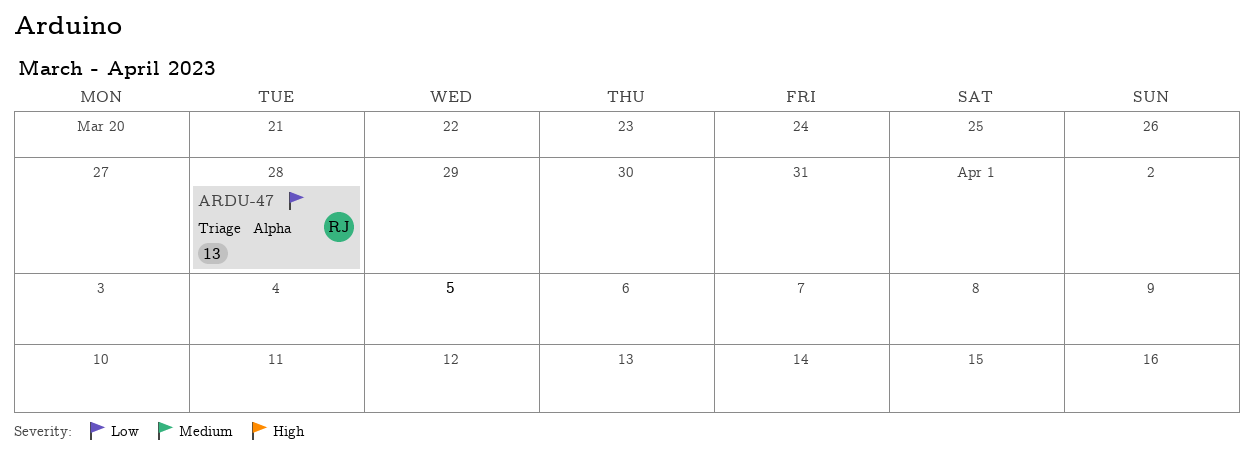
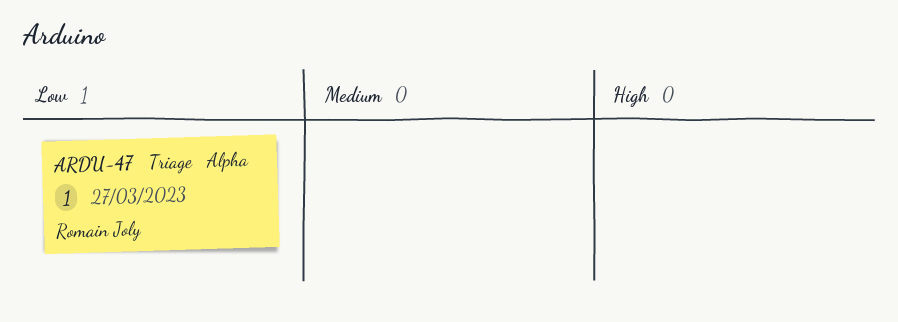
ARDU-47, estimate: 13 -> 1
ARDU-47, due: Mar 28 -> Mar 27

